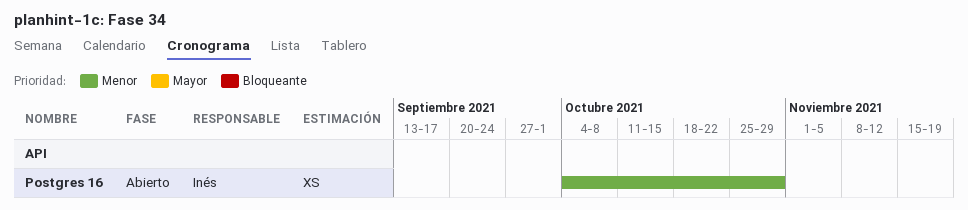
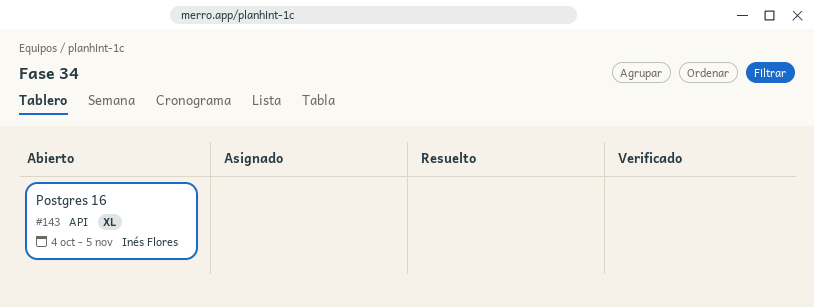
Postgres 16, estimate: XS -> XL
Postgres 16, due: Oct 29 -> Nov 5

